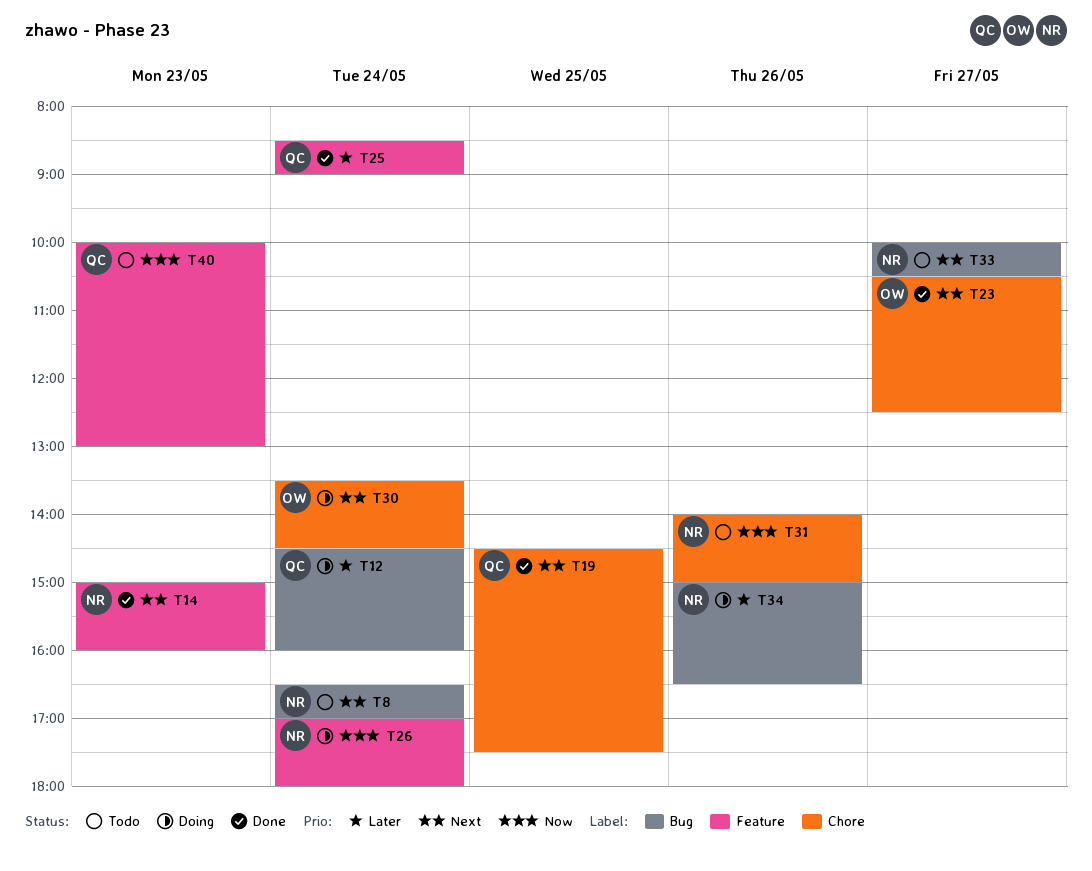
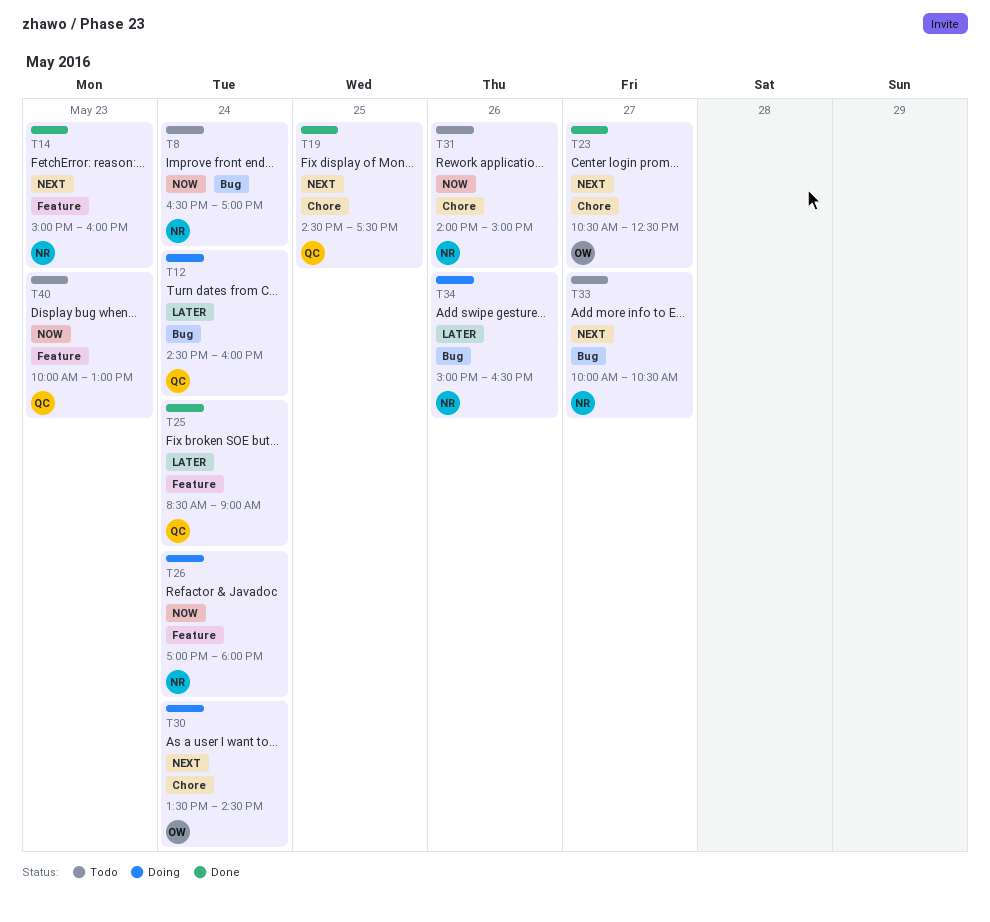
T8, priority: Next -> Now

